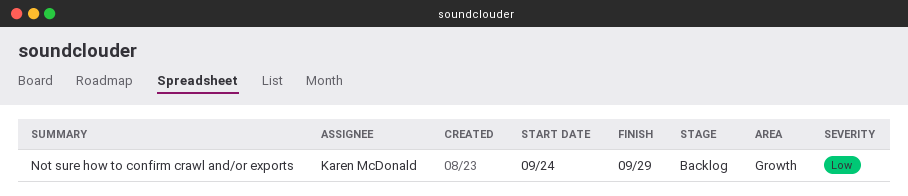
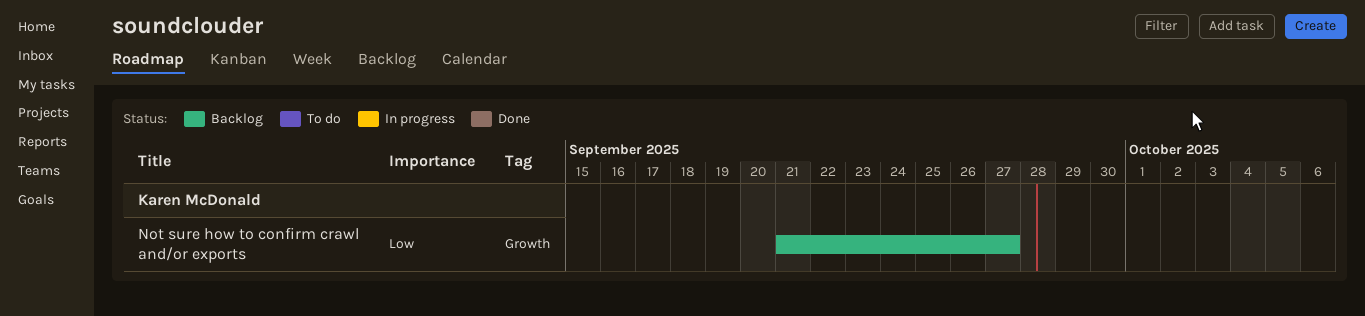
Not sure how to confirm crawl and/or exports, start: Sep 24 -> Sep 21
Not sure how to confirm crawl and/or exports, due: Sep 29 -> Sep 27

